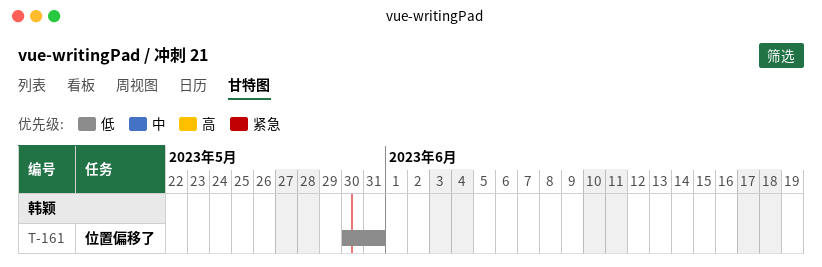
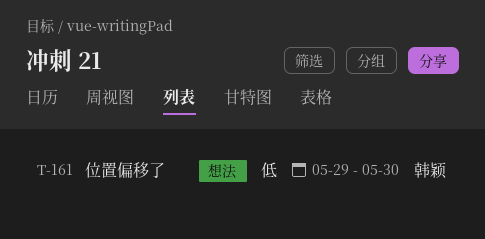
T-161, start: May 30 -> May 29
T-161, due: May 31 -> May 30

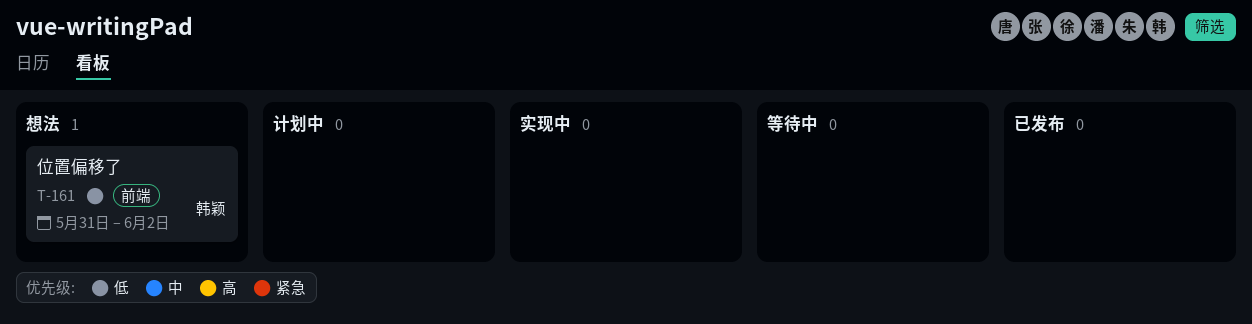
T-161, start: May 29 -> May 31
T-161, due: May 30 -> Jun 2

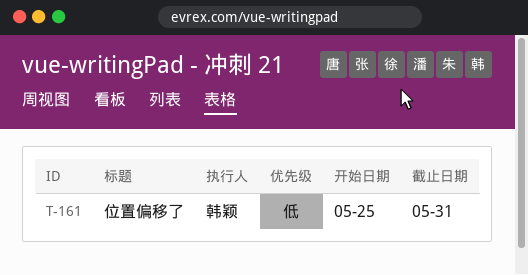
T-161, start: May 31 -> May 25
T-161, due: Jun 2 -> May 31

